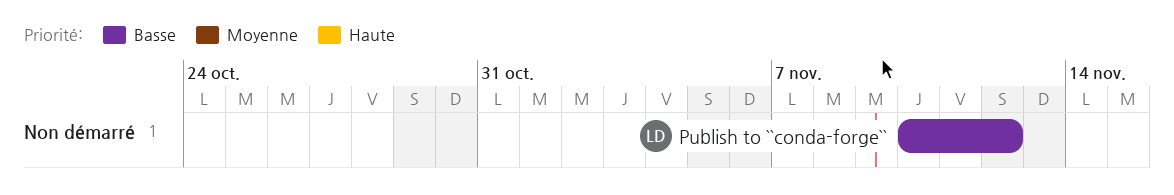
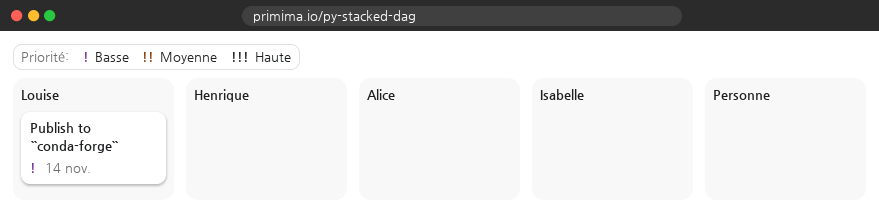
Publish to ``conda-forge``, due: Nov 12 -> Nov 14

